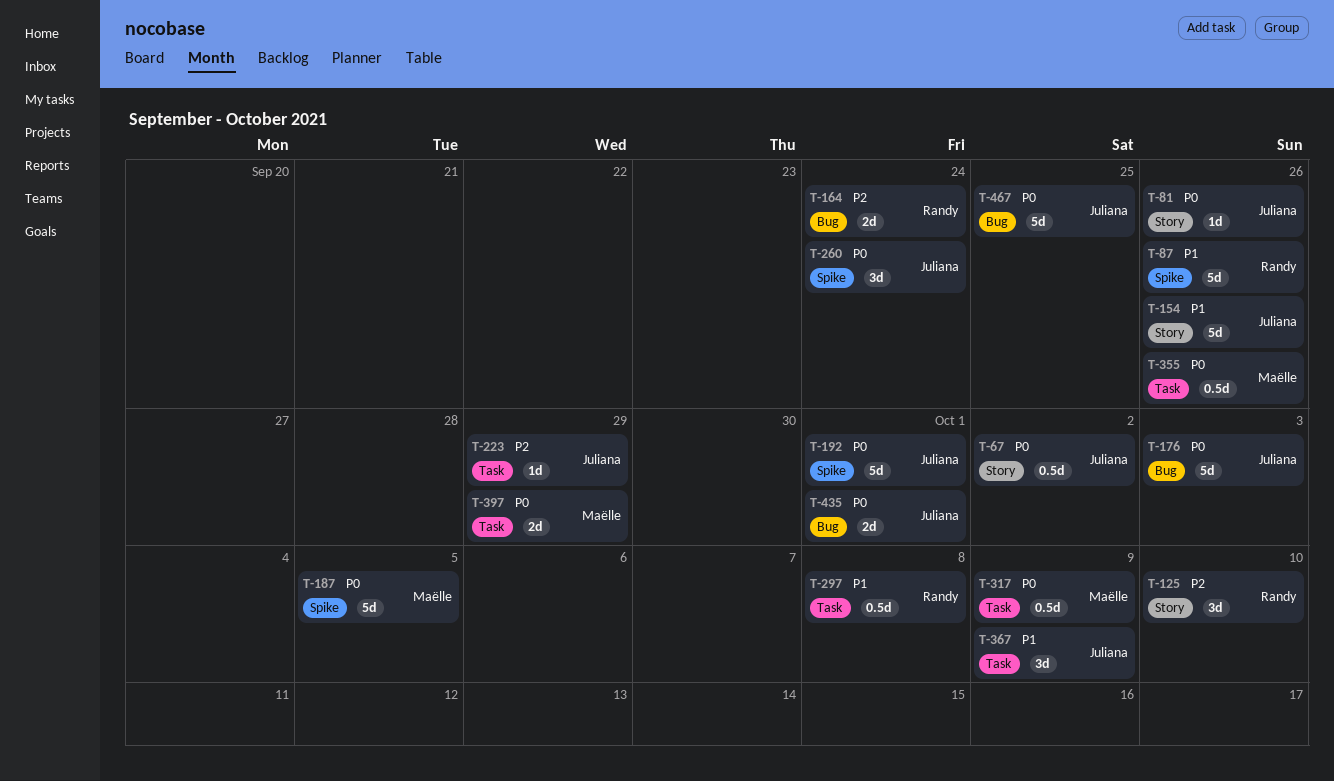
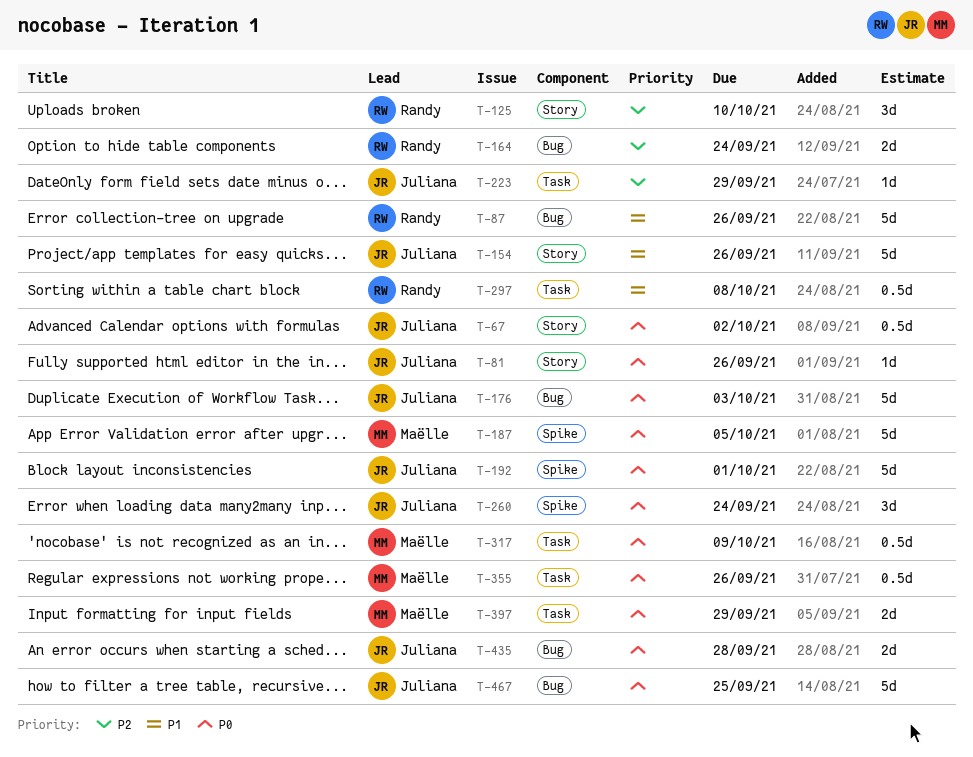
T-87, label: Spike -> Bug
T-367: present -> none
T-435, due: Oct 1 -> Sep 28

